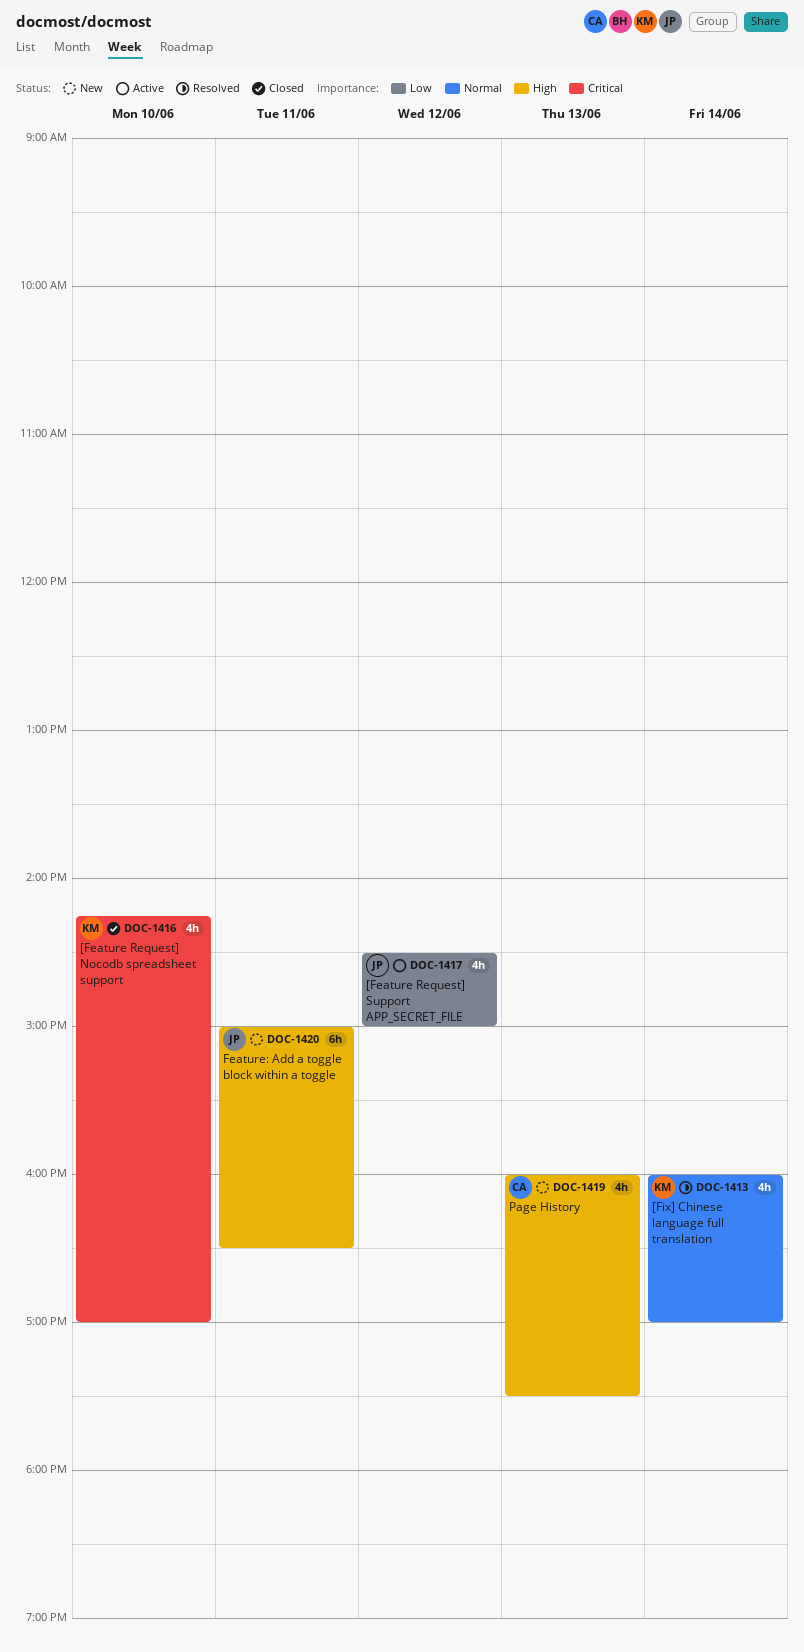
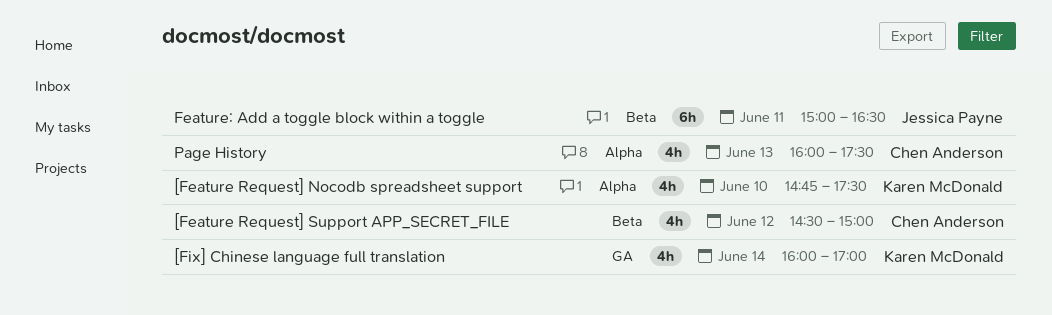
[Feature Request] Nocodb spreadsheet support, begins: 14:15 -> 14:45
[Feature Request] Nocodb spreadsheet support, ends: 17:00 -> 17:30
[Feature Request] Support APP_SECRET_FILE, owner: Jessica Payne -> Chen Anderson

